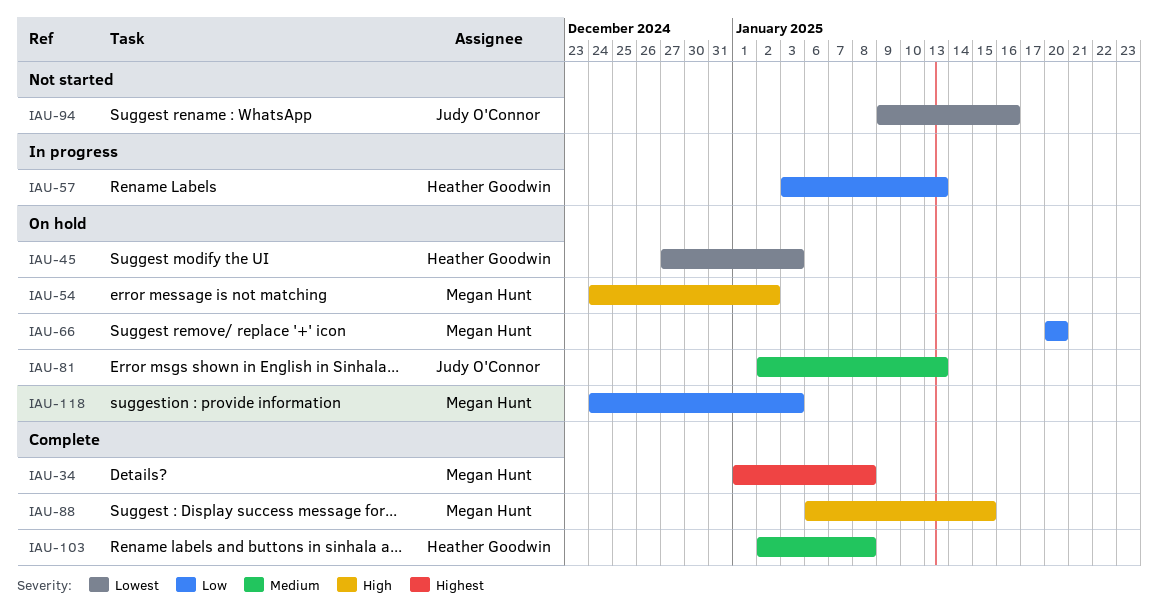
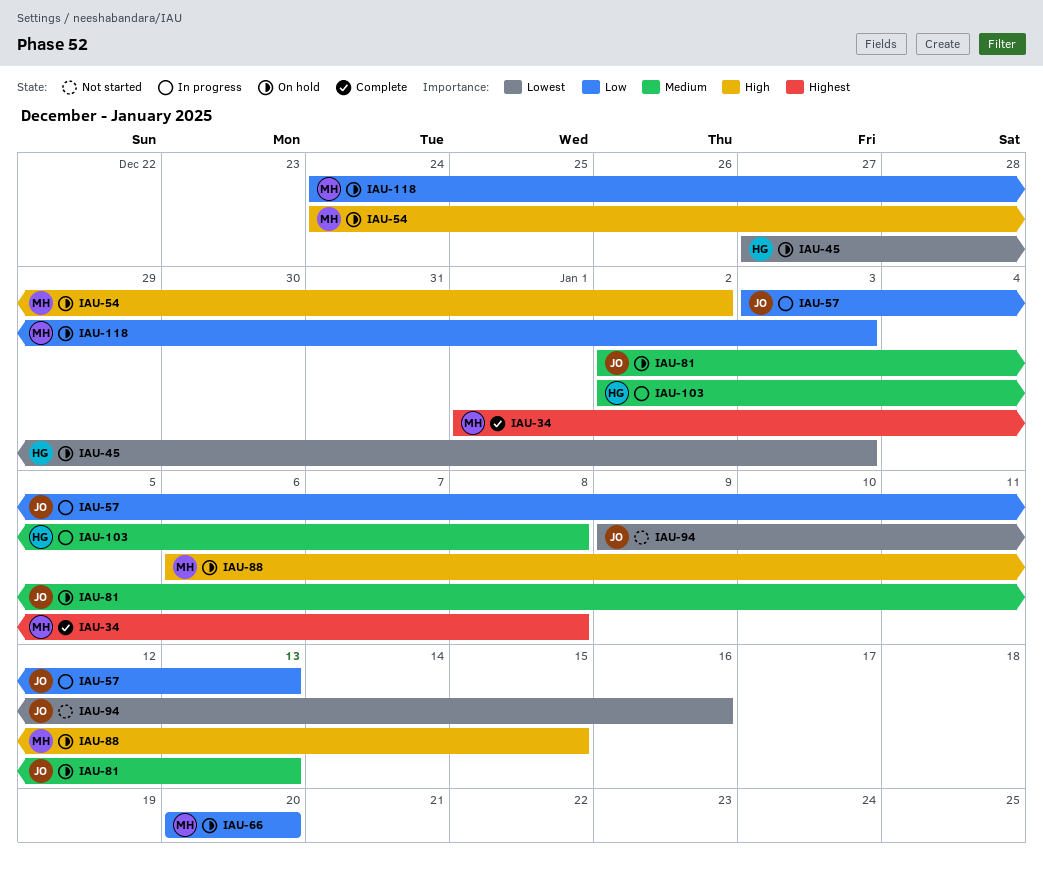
IAU-57, owner: Heather Goodwin -> Judy O'Connor
IAU-88, status: Complete -> On hold
IAU-103, status: Complete -> In progress

